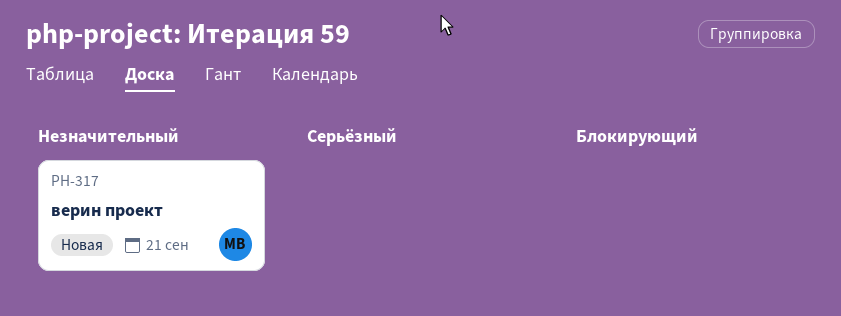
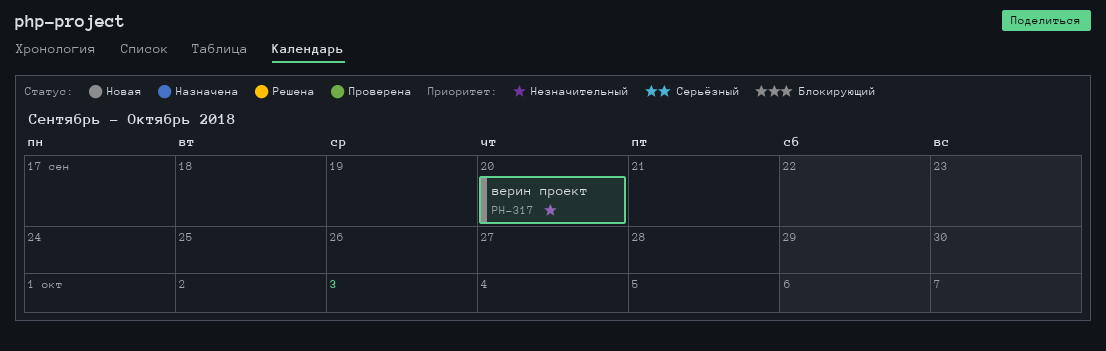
PH-317, due: Sep 21 -> Sep 20

